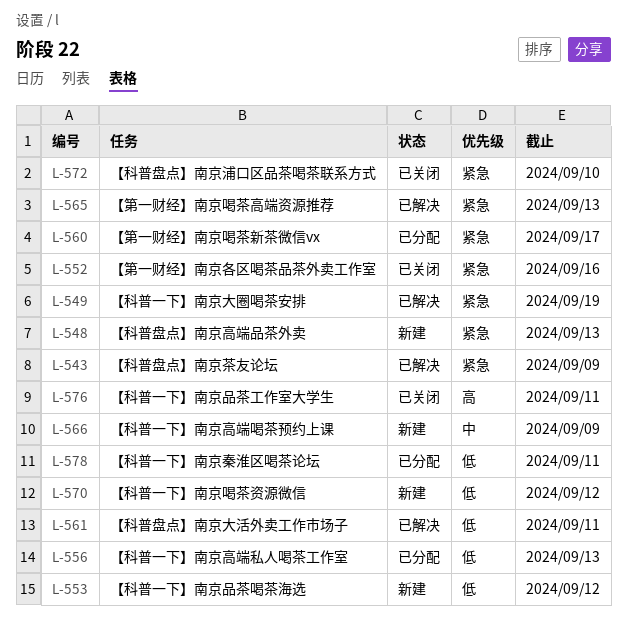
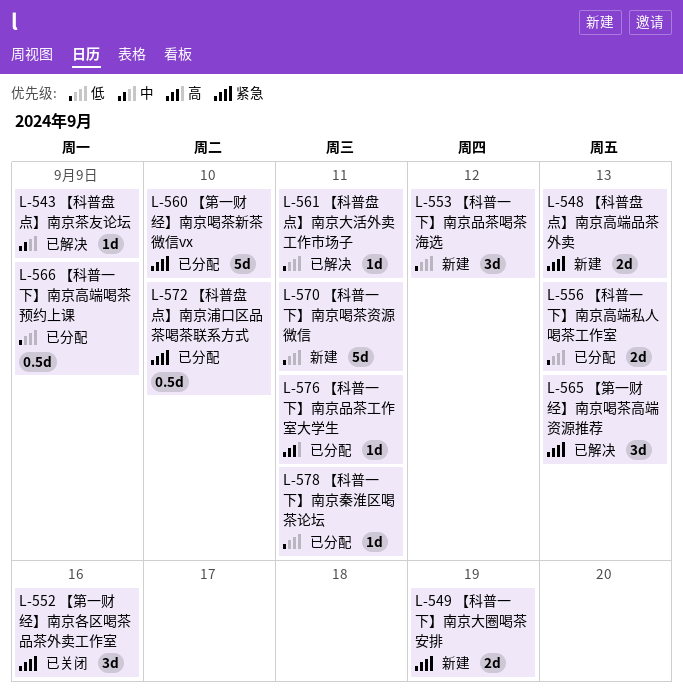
L-543, priority: 紧急 -> 中
L-549, status: 已解决 -> 新建
L-560, due: Sep 17 -> Sep 10
L-566, status: 新建 -> 已分配
L-566, priority: 中 -> 低
L-570, due: Sep 12 -> Sep 11
L-572, status: 已关闭 -> 已分配
L-576, status: 已关闭 -> 已分配

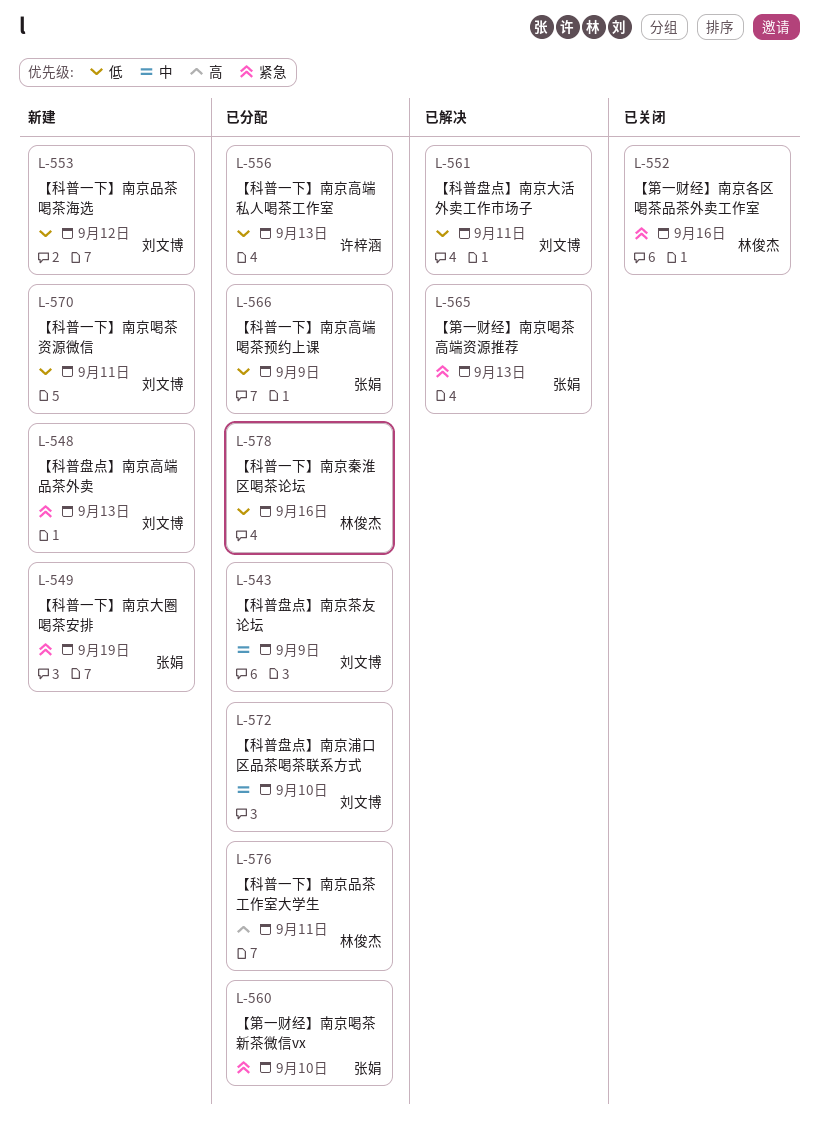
L-543, status: 已解决 -> 已分配
L-572, priority: 紧急 -> 中
L-578, due: Sep 11 -> Sep 16

